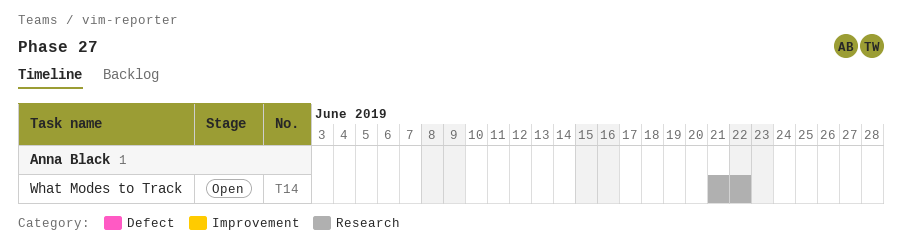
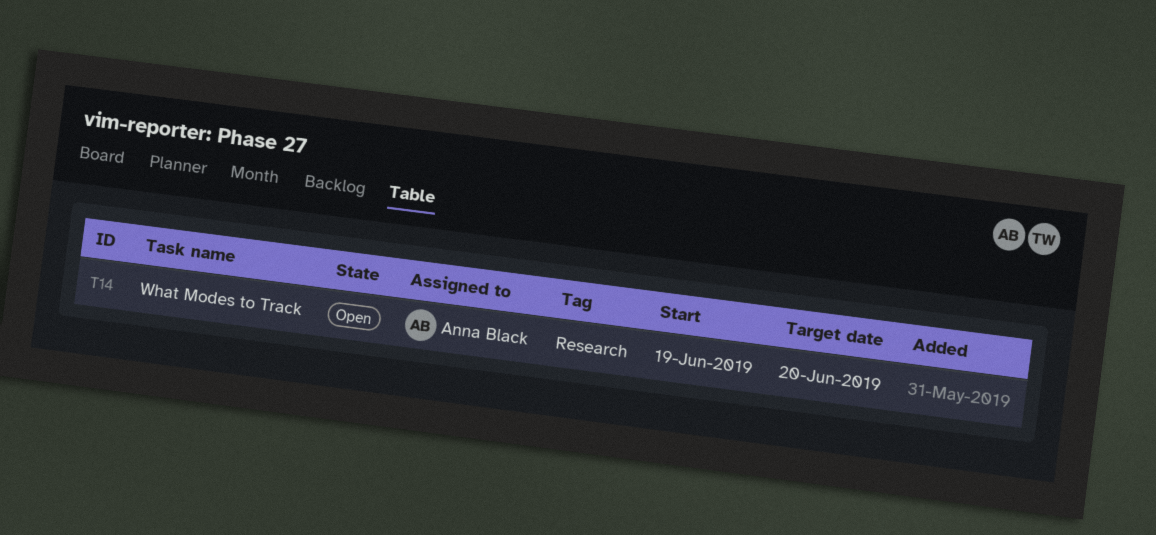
T14, start: Jun 21 -> Jun 19
T14, due: Jun 22 -> Jun 20

